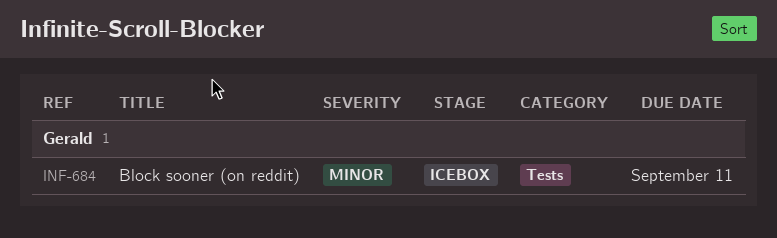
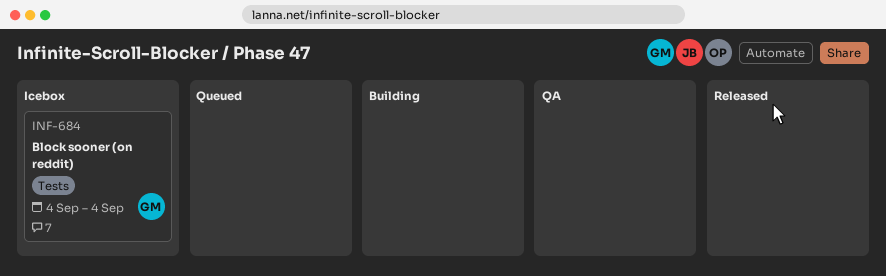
INF-684, due: Sep 11 -> Sep 4

